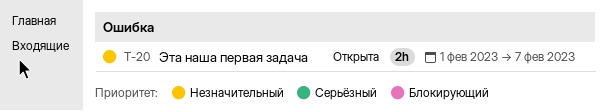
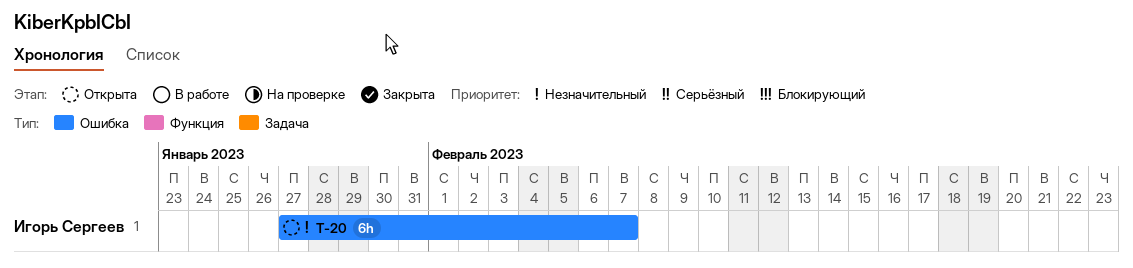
T-20, estimate: 2h -> 6h
T-20, start: Feb 1 -> Jan 27

